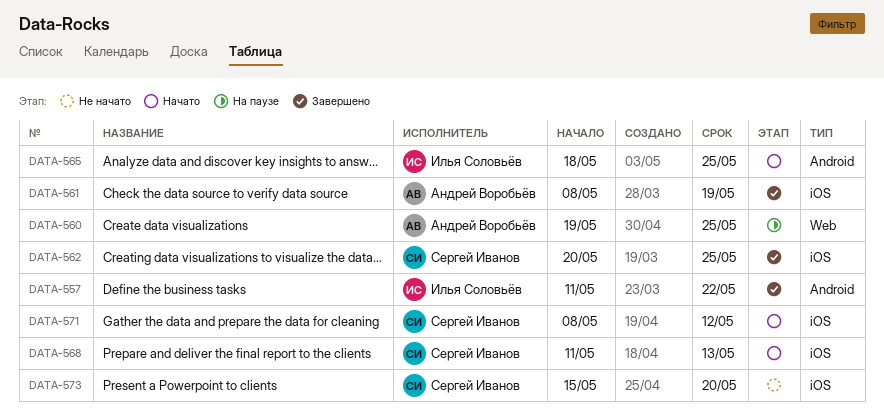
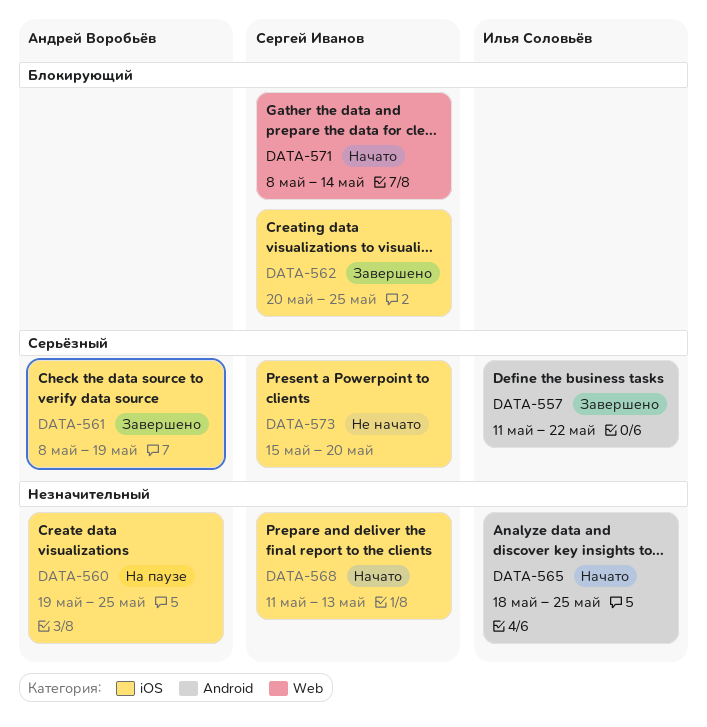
DATA-560, label: Web -> iOS
DATA-571, label: iOS -> Web
DATA-571, due: May 12 -> May 14

